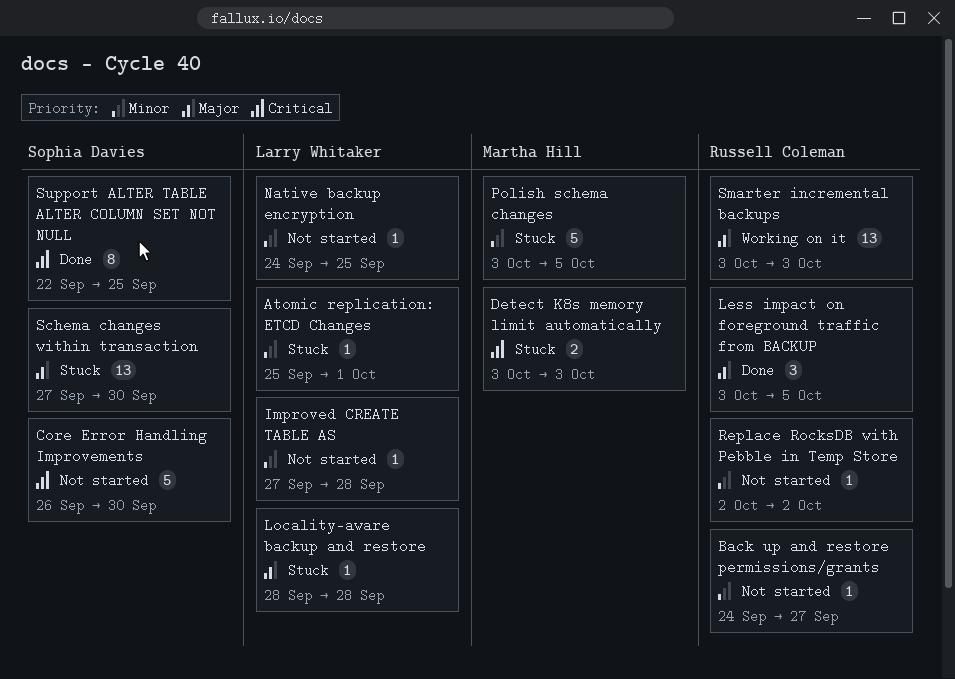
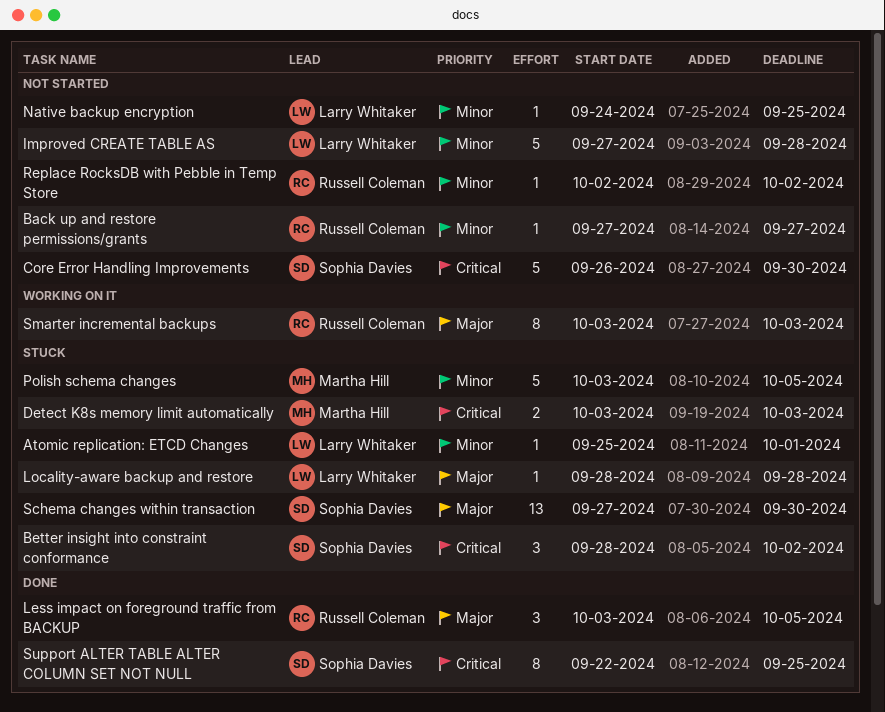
Back up and restore permissions/grants, start: Sep 24 -> Sep 27
Better insight into constraint conformance: none -> present
Improved CREATE TABLE AS, estimate: 1 -> 5
Smarter incremental backups, estimate: 13 -> 8

